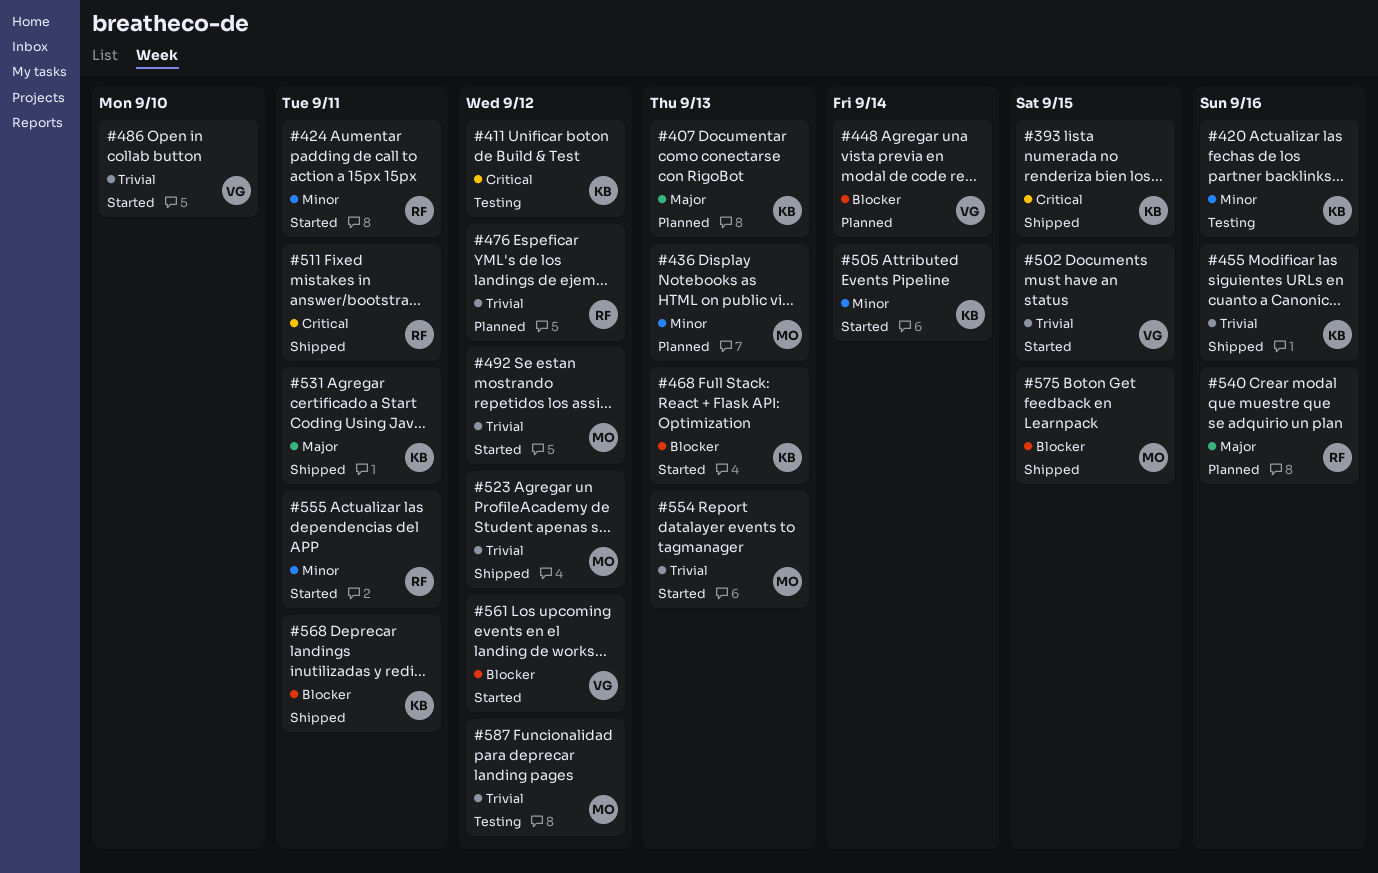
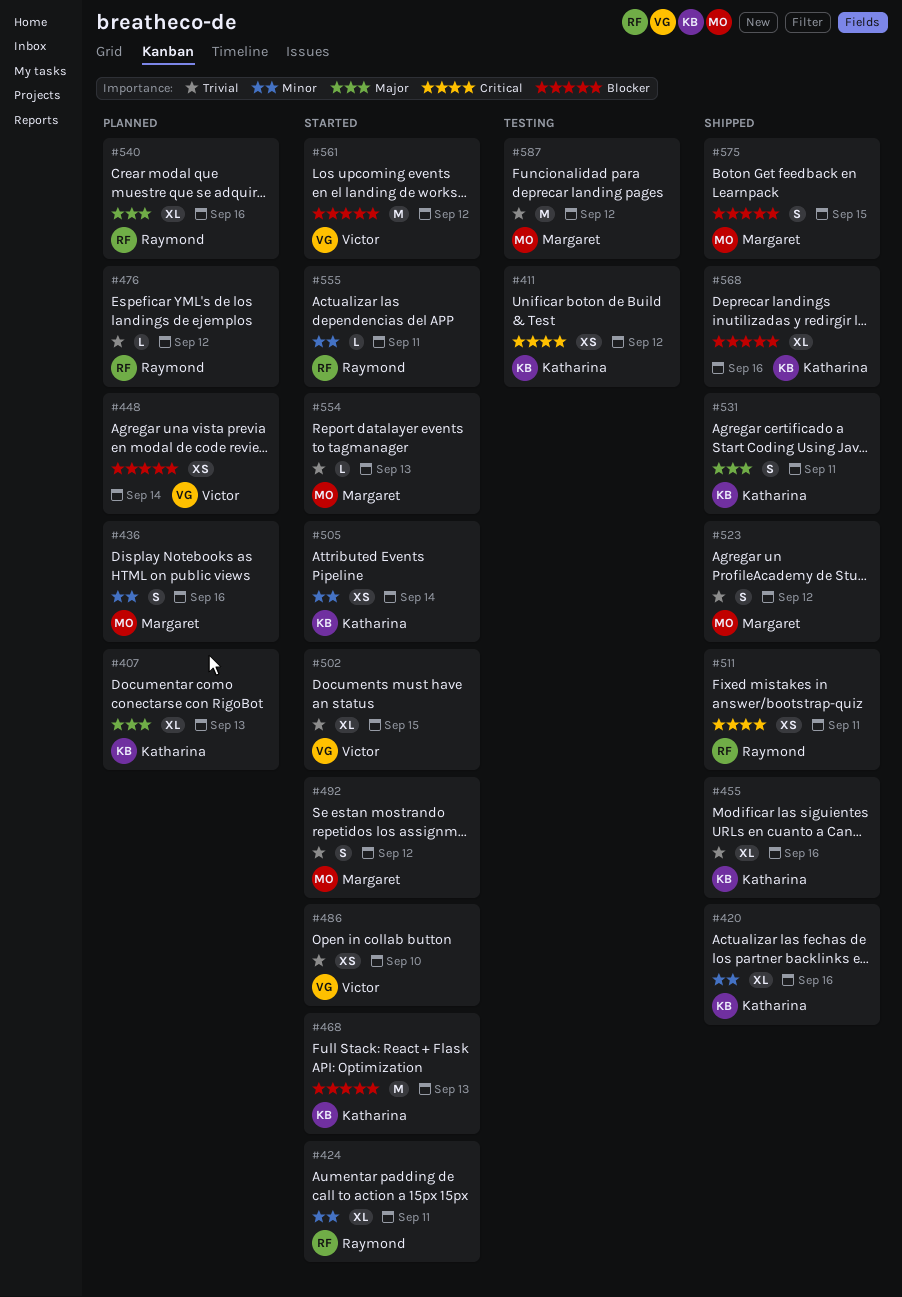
#393: present -> none
#420, status: Testing -> Shipped
#436, due: Sep 13 -> Sep 16
#568, due: Sep 11 -> Sep 16

